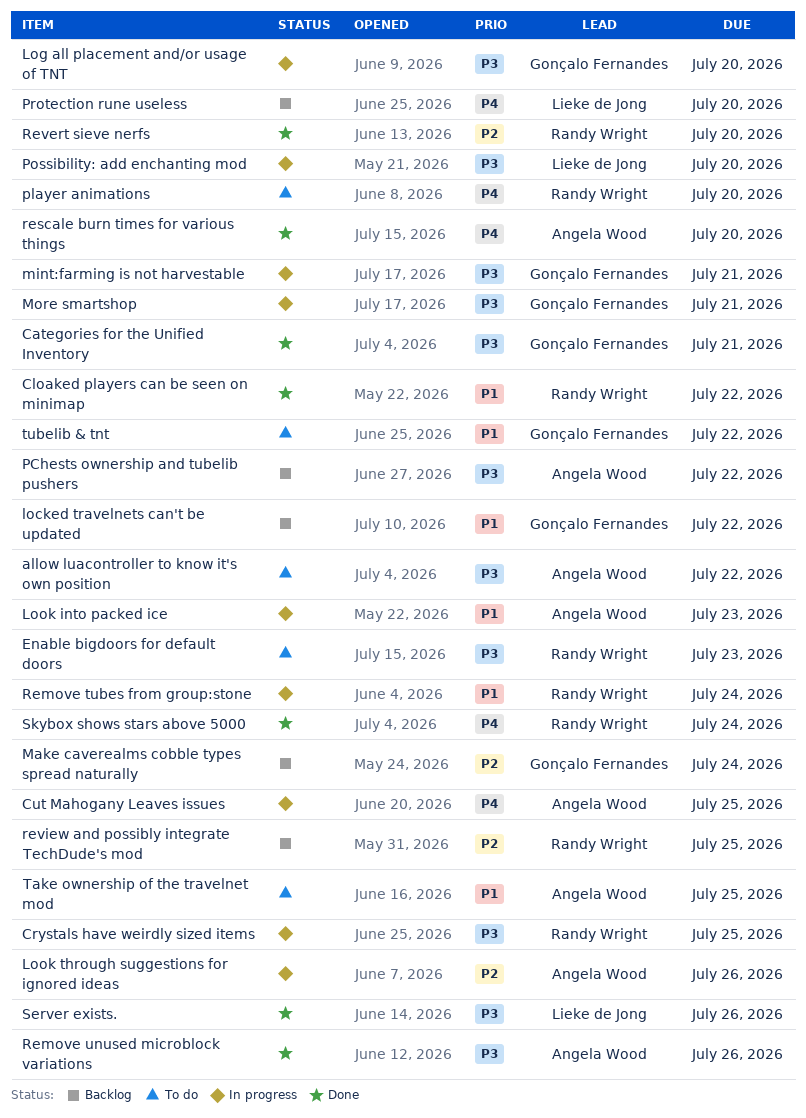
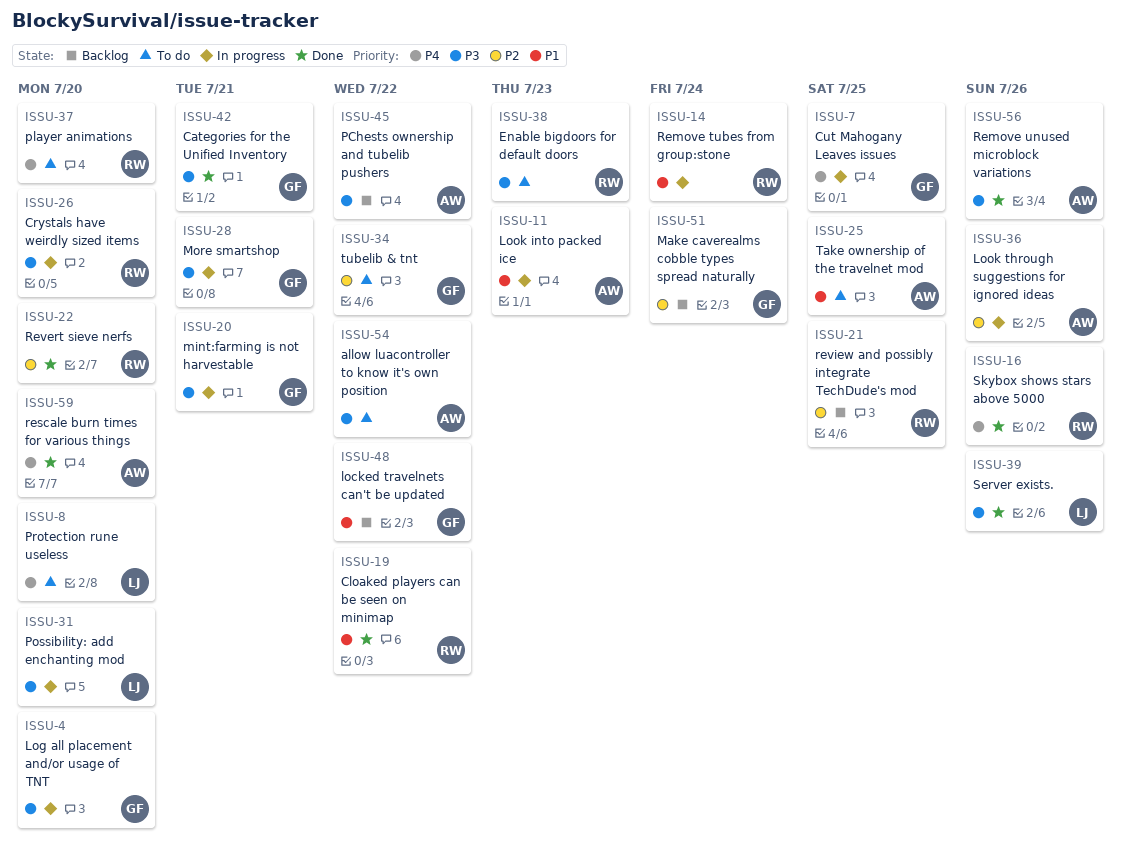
Crystals have weirdly sized items, due: Jul 25 -> Jul 20
Cut Mahogany Leaves issues, owner: Angela Wood -> Gonçalo Fernandes
Protection rune useless, status: Backlog -> To do
Skybox shows stars above 5000, due: Jul 24 -> Jul 26
tubelib & tnt, priority: P1 -> P2

